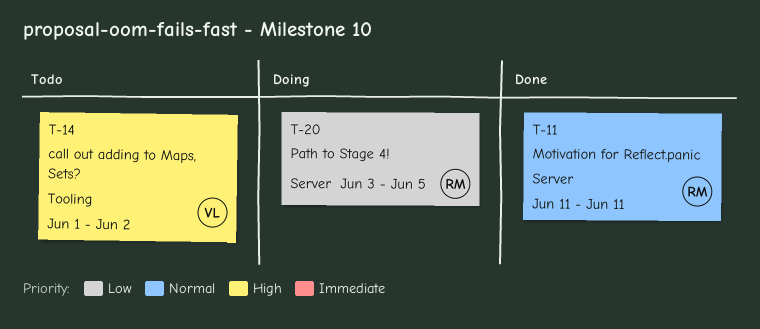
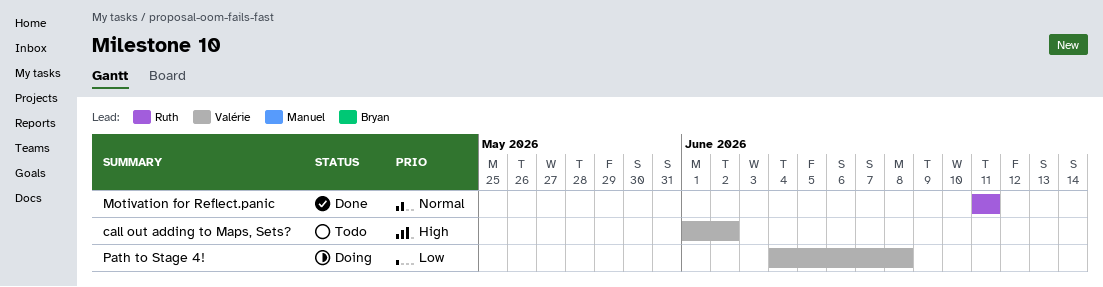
Path to Stage 4!, owner: Ruth -> Valérie
Path to Stage 4!, start: Jun 3 -> Jun 4
Path to Stage 4!, due: Jun 5 -> Jun 8

